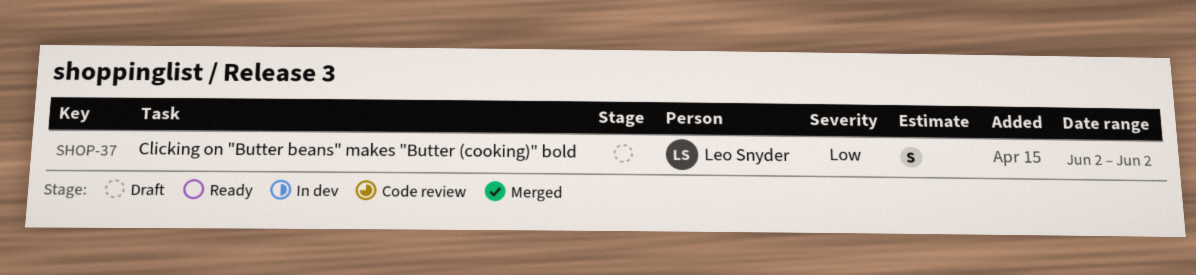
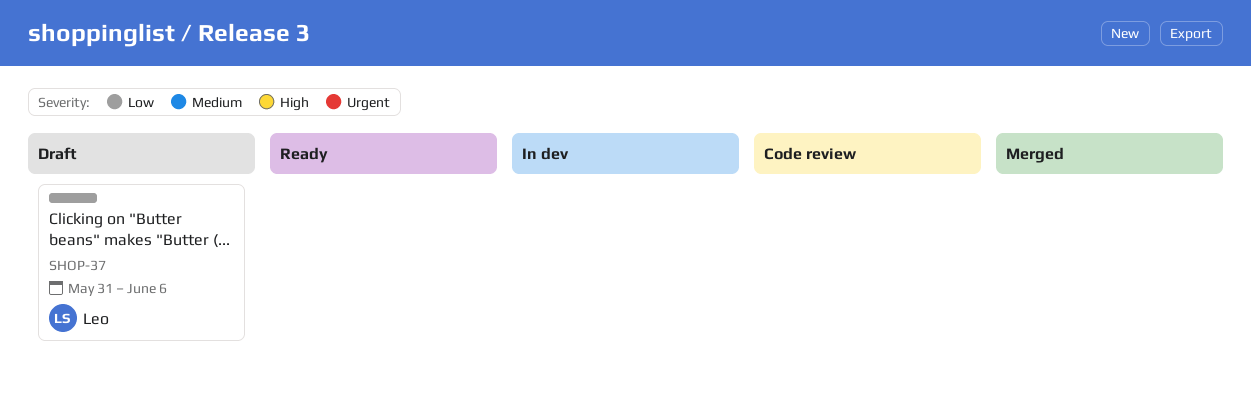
SHOP-37, start: Jun 2 -> May 31
SHOP-37, due: Jun 2 -> Jun 6

